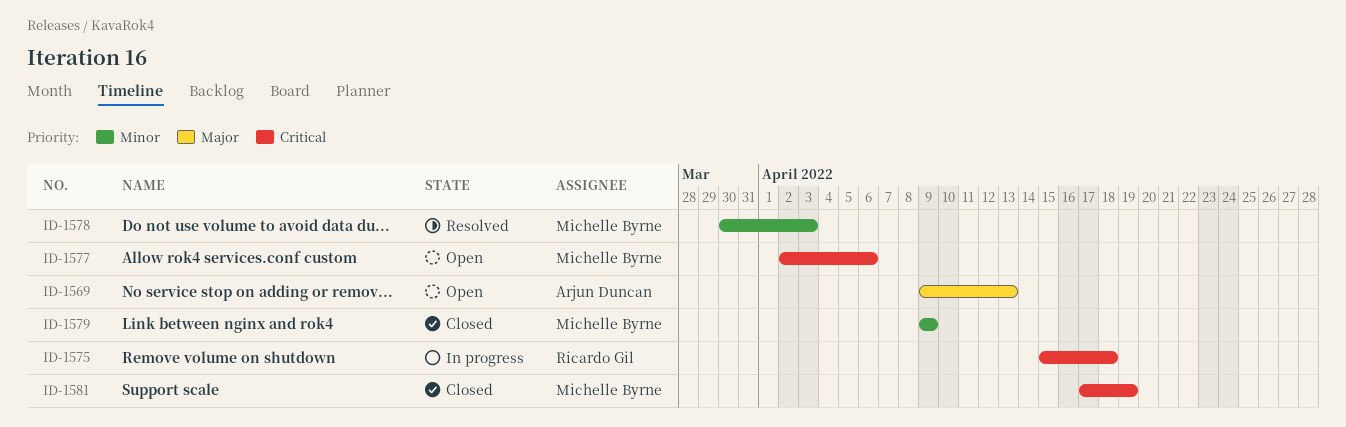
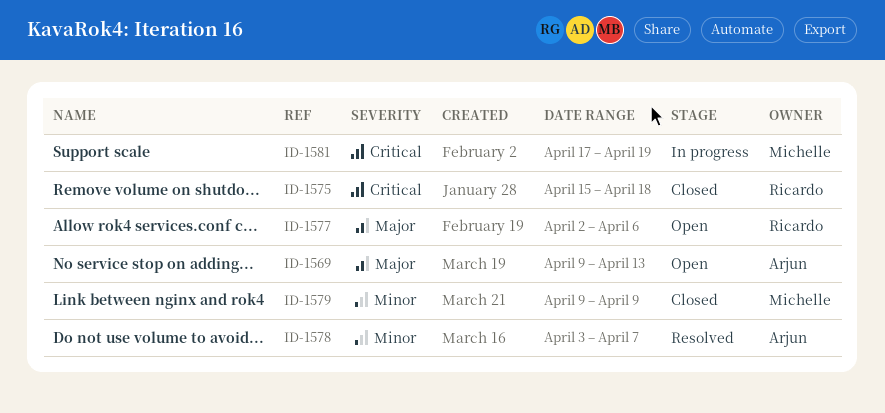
ID-1575, status: In progress -> Closed
ID-1577, owner: Michelle Byrne -> Ricardo Gil
ID-1577, priority: Critical -> Major
ID-1578, owner: Michelle Byrne -> Arjun Duncan
ID-1578, start: Mar 30 -> Apr 3
ID-1578, due: Apr 3 -> Apr 7
ID-1581, status: Closed -> In progress

